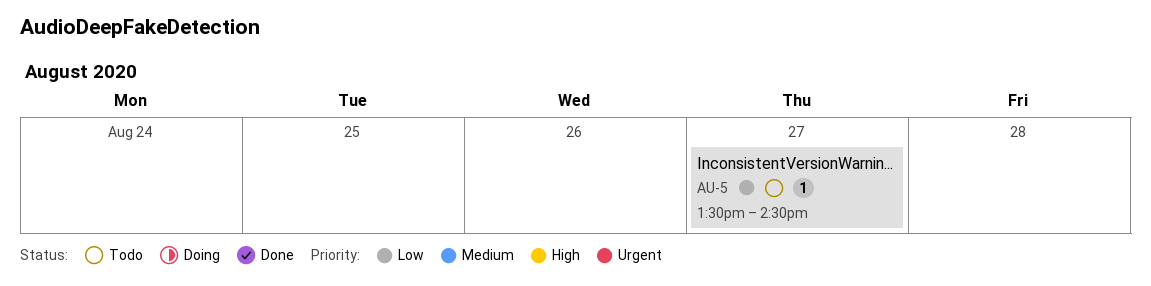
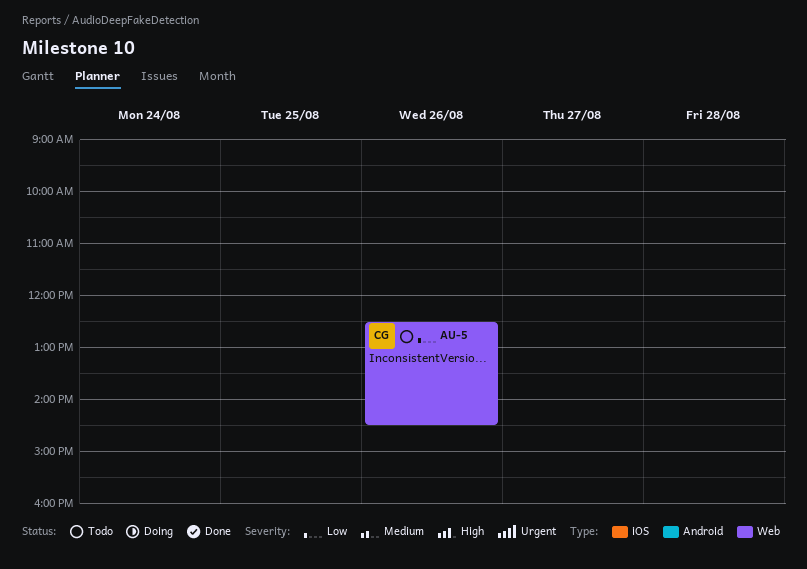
AU-5, day: Aug 27 -> Aug 26
AU-5, begins: 13:30 -> 12:30

